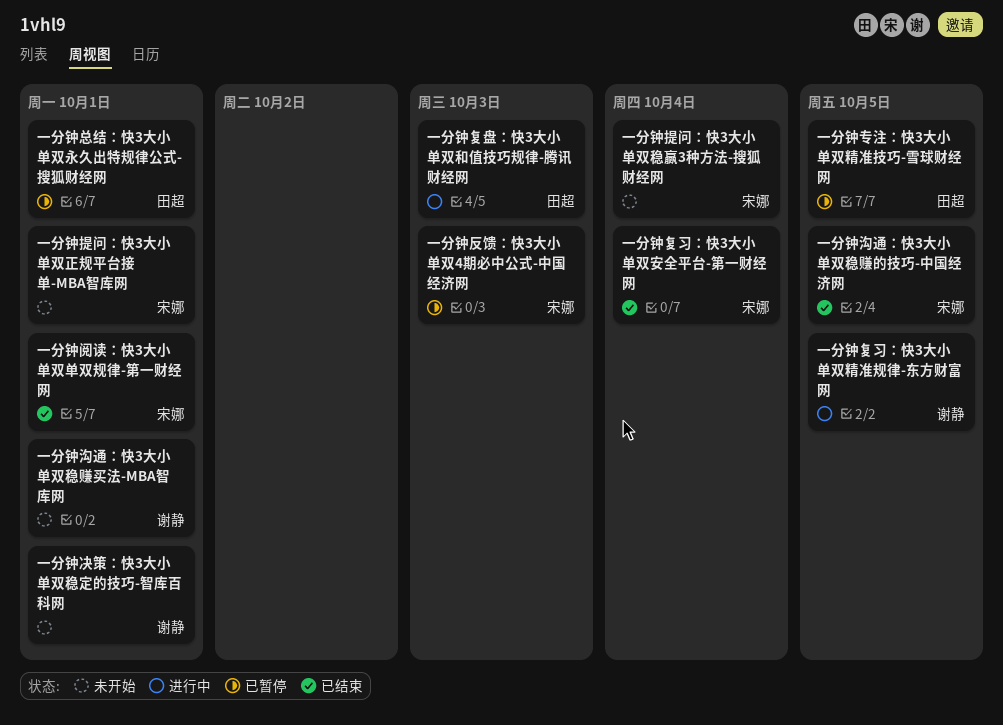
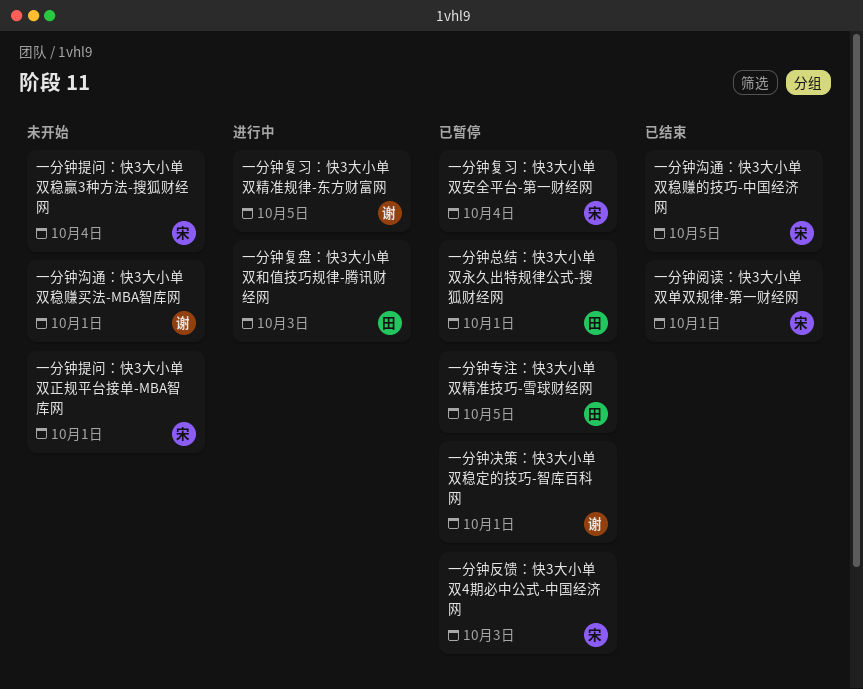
一分钟决策：快3大小单双稳定的技巧-智库百科网, status: 未开始 -> 已暂停
一分钟复习：快3大小单双安全平台-第一财经网, status: 已结束 -> 已暂停

